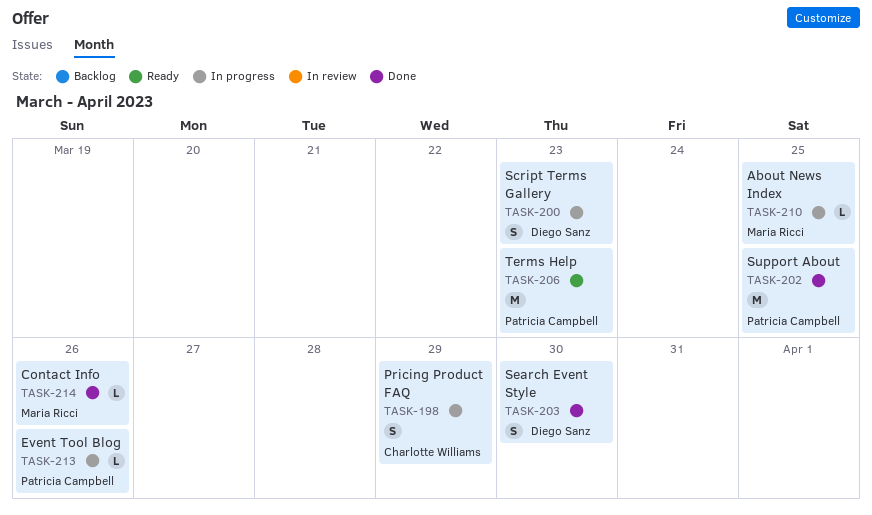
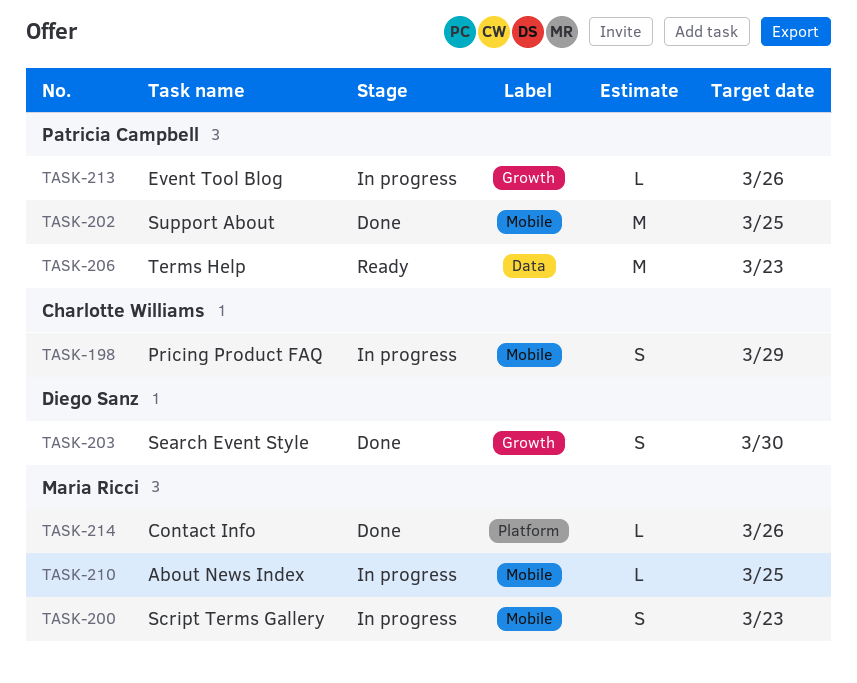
TASK-200, owner: Diego Sanz -> Maria Ricci

